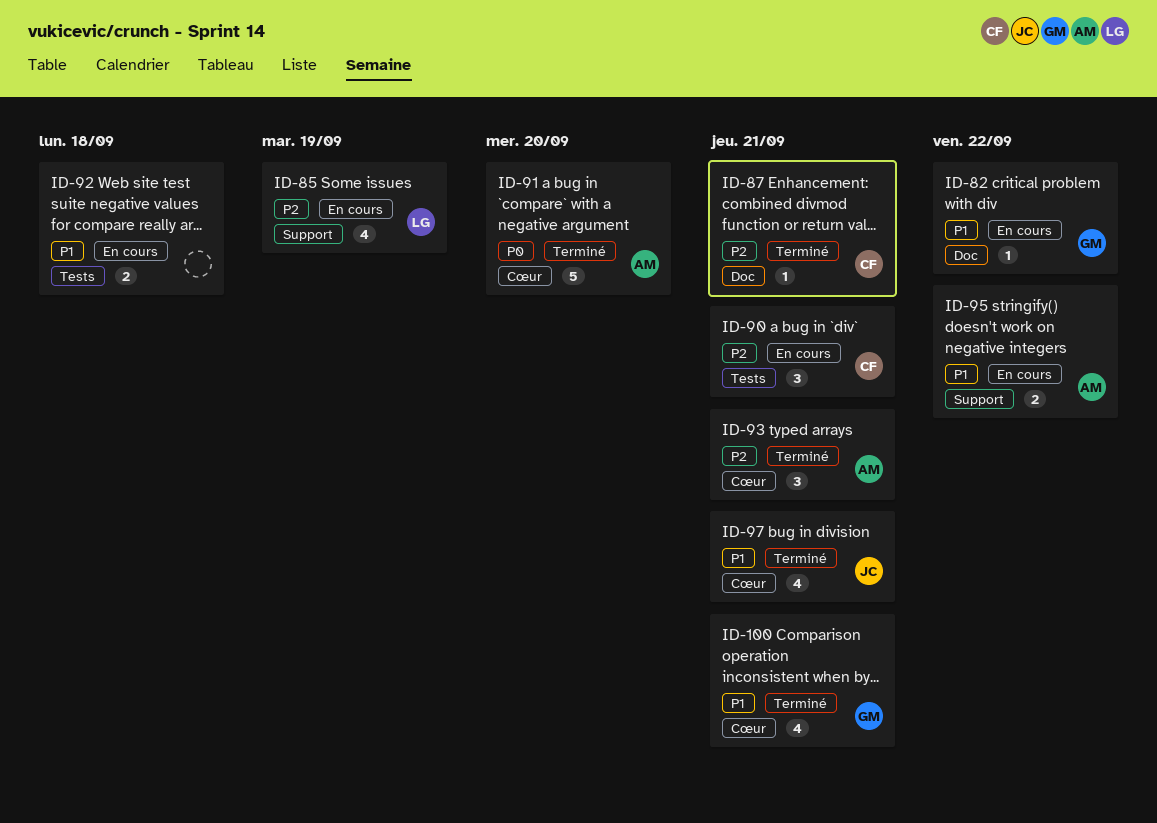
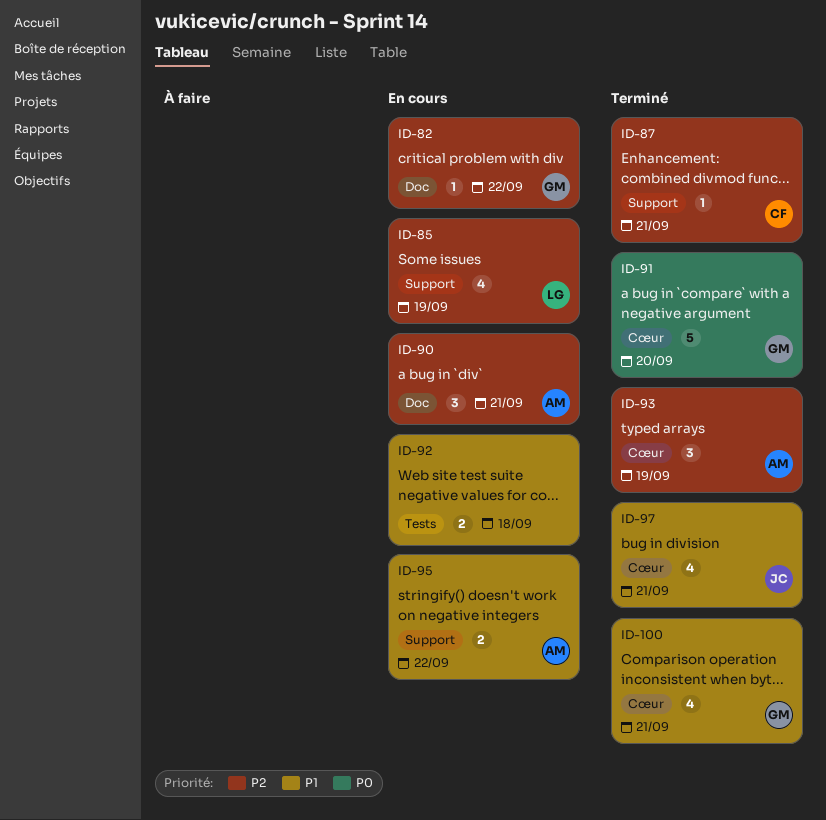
ID-82, priority: P1 -> P2
ID-87, label: Doc -> Support
ID-90, owner: CF -> AM
ID-90, label: Tests -> Doc
ID-91, owner: AM -> GM
ID-93, due: Sep 21 -> Sep 19

